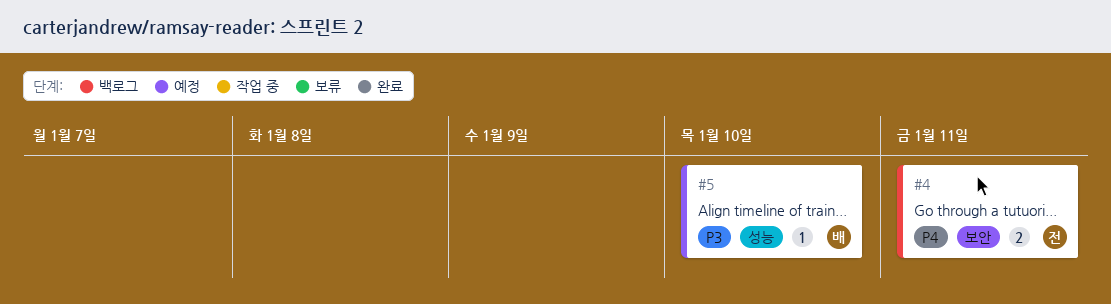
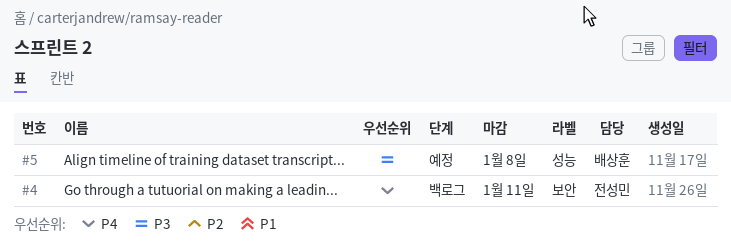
#5, due: Jan 10 -> Jan 8

